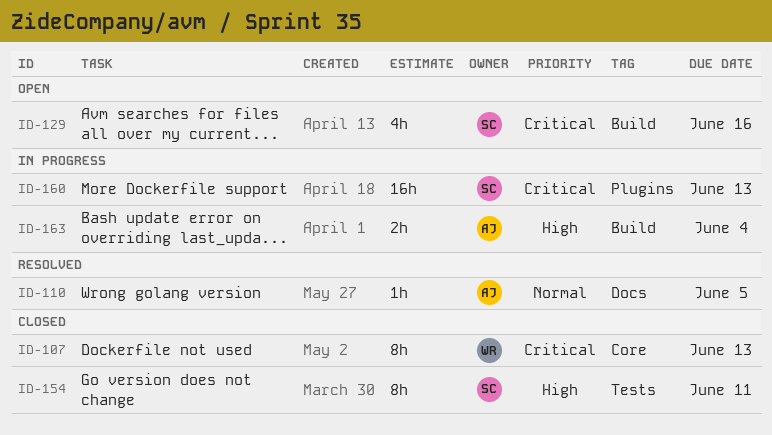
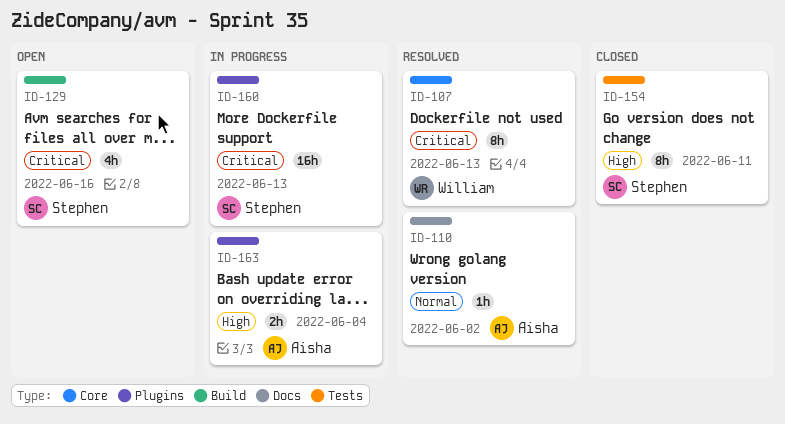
ID-107, status: Closed -> Resolved
ID-110, due: Jun 5 -> Jun 2
ID-163, label: Build -> Plugins

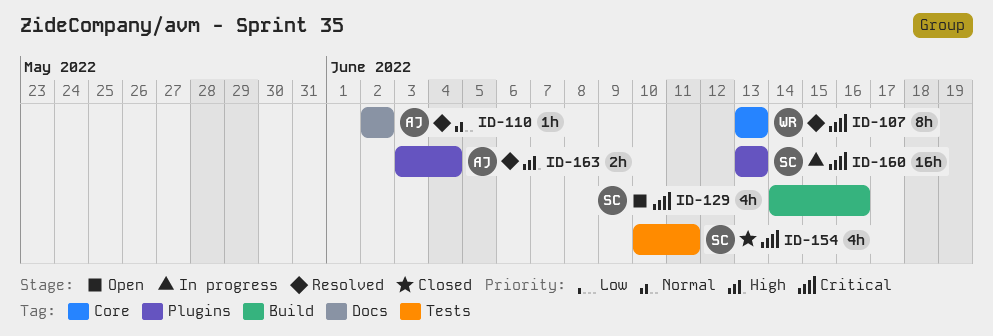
ID-154, priority: High -> Critical
ID-154, estimate: 8h -> 4h
ID-163, status: In progress -> Resolved

